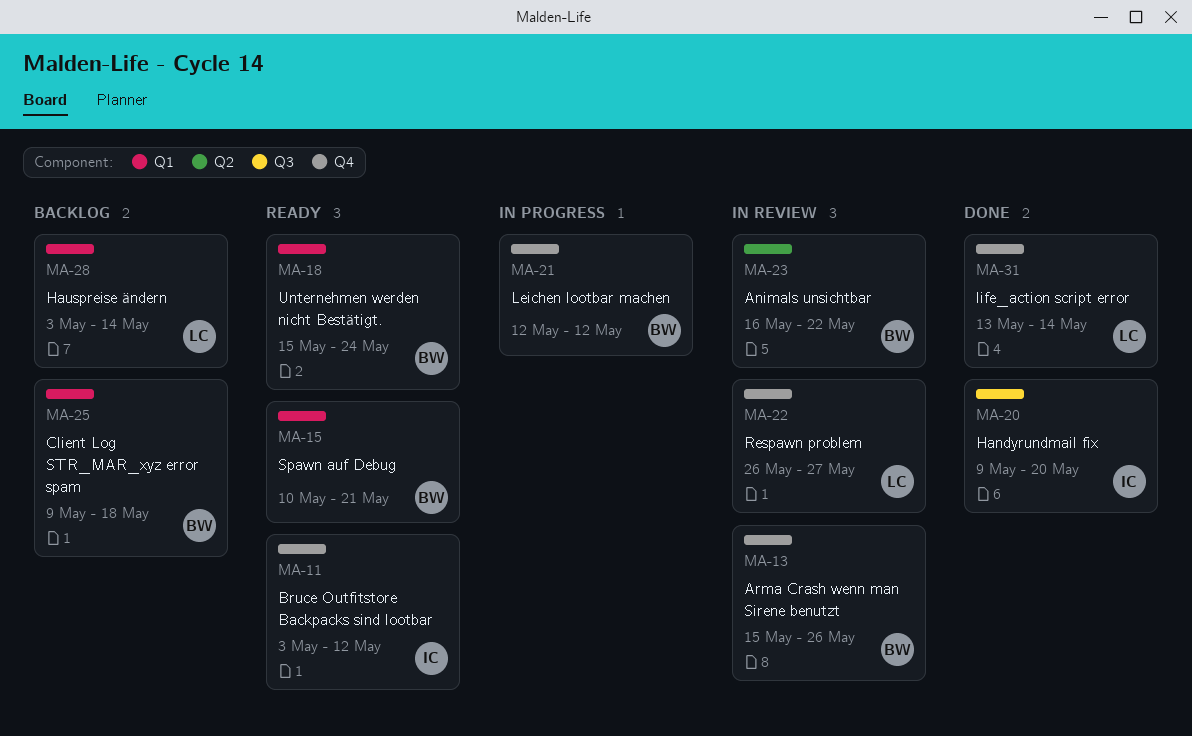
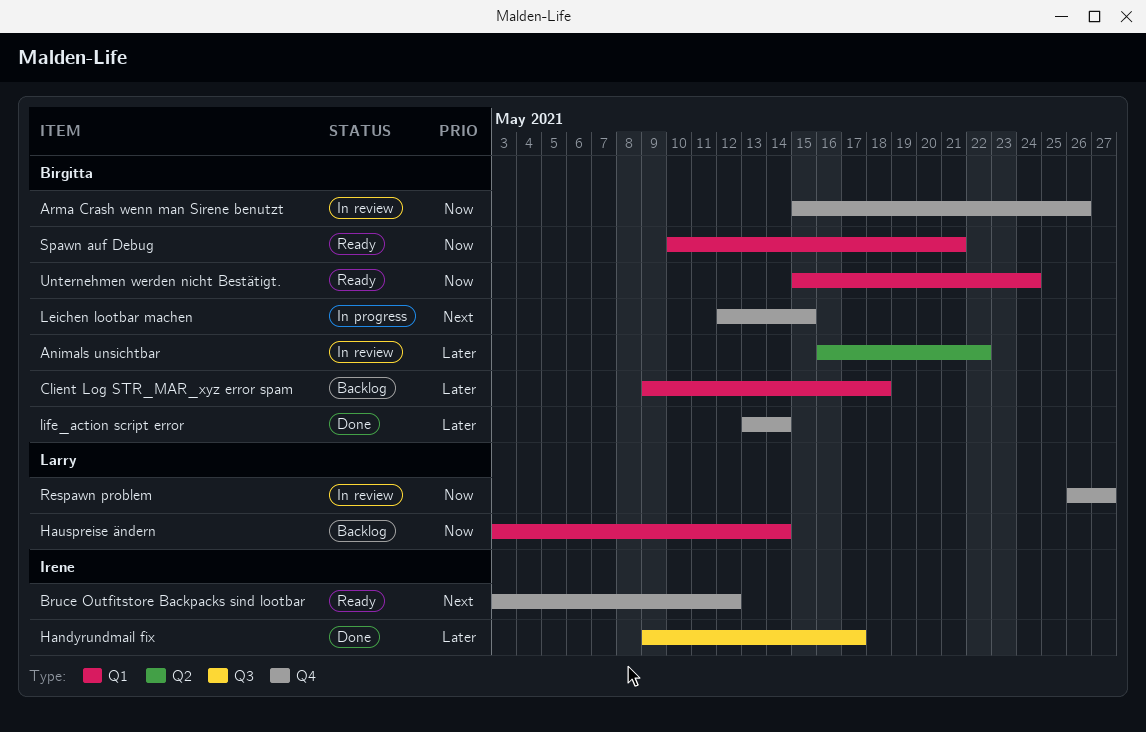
Handyrundmail fix, due: May 20 -> May 17
Leichen lootbar machen, due: May 12 -> May 15
life_action script error, owner: Larry -> Birgitta

